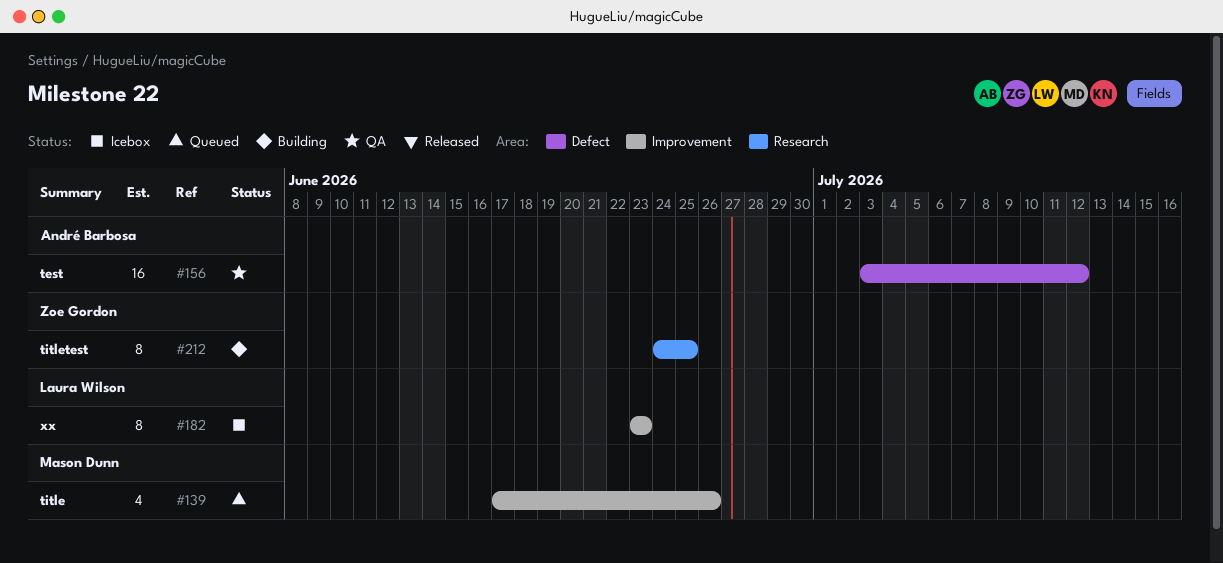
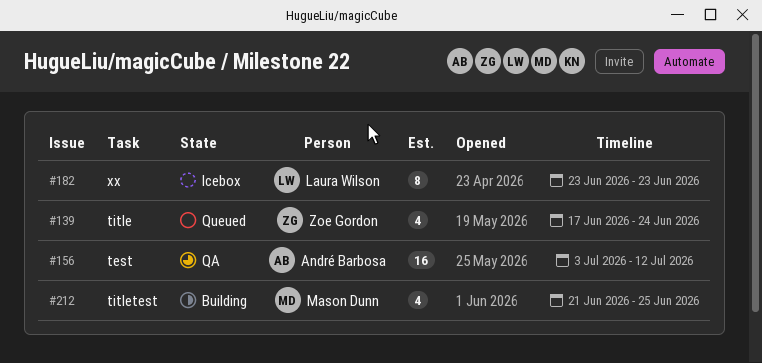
#139, owner: Mason Dunn -> Zoe Gordon
#139, due: Jun 26 -> Jun 24
#212, owner: Zoe Gordon -> Mason Dunn
#212, estimate: 8 -> 4
#212, start: Jun 24 -> Jun 21

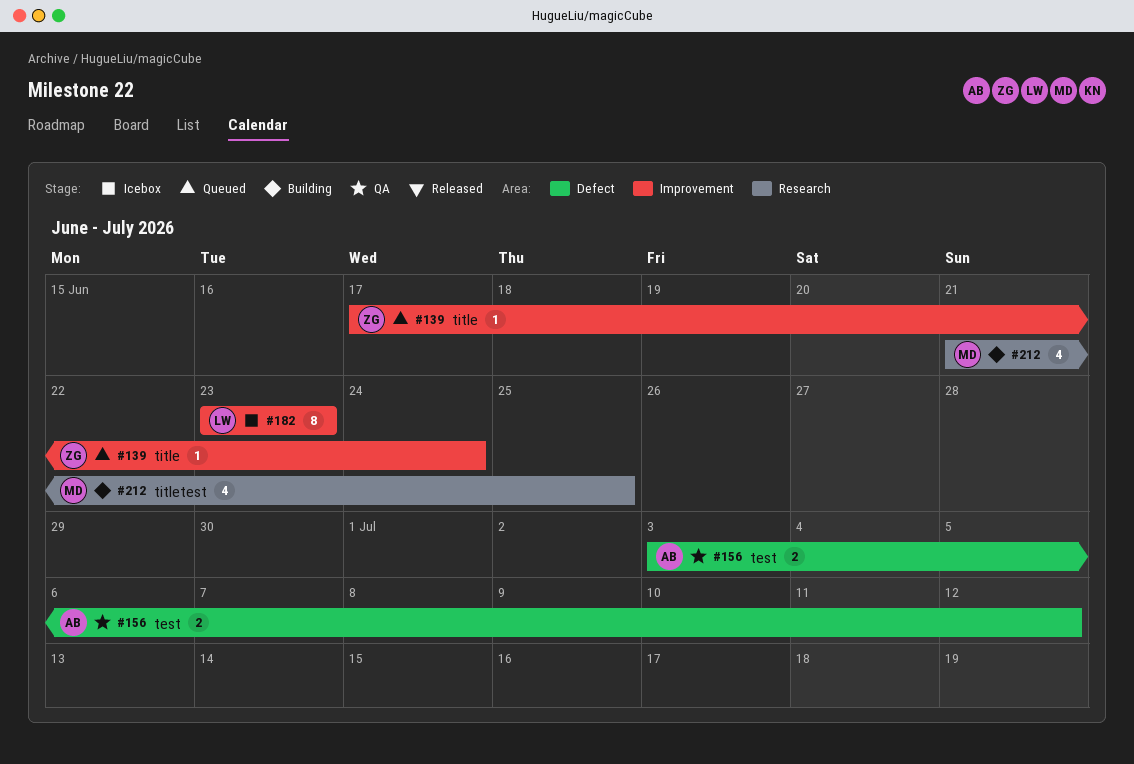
#139, estimate: 4 -> 1
#156, estimate: 16 -> 2

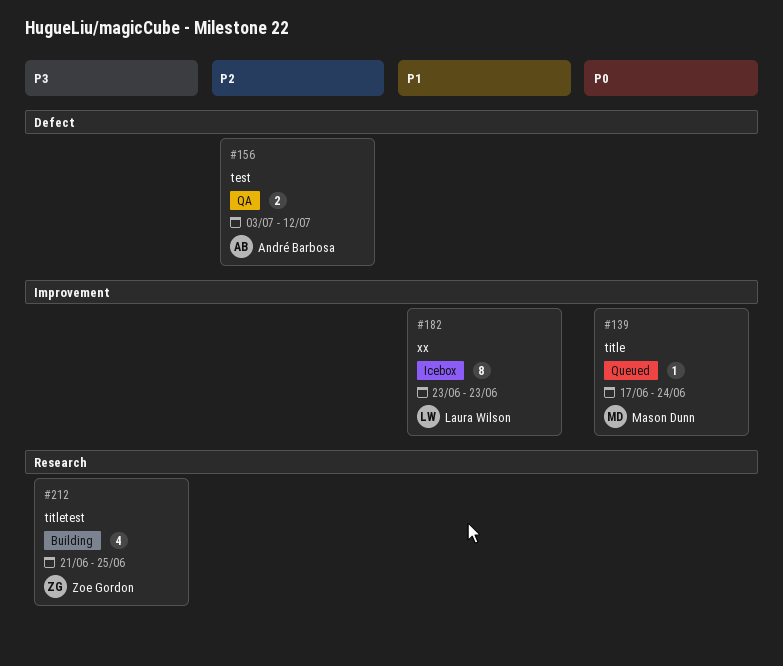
#139, owner: Zoe Gordon -> Mason Dunn
#212, owner: Mason Dunn -> Zoe Gordon

